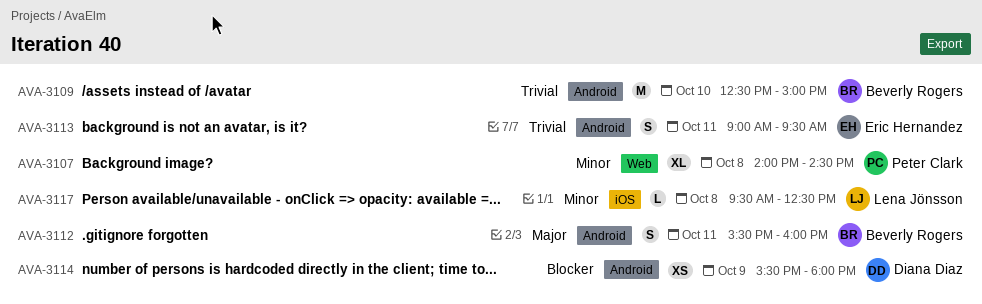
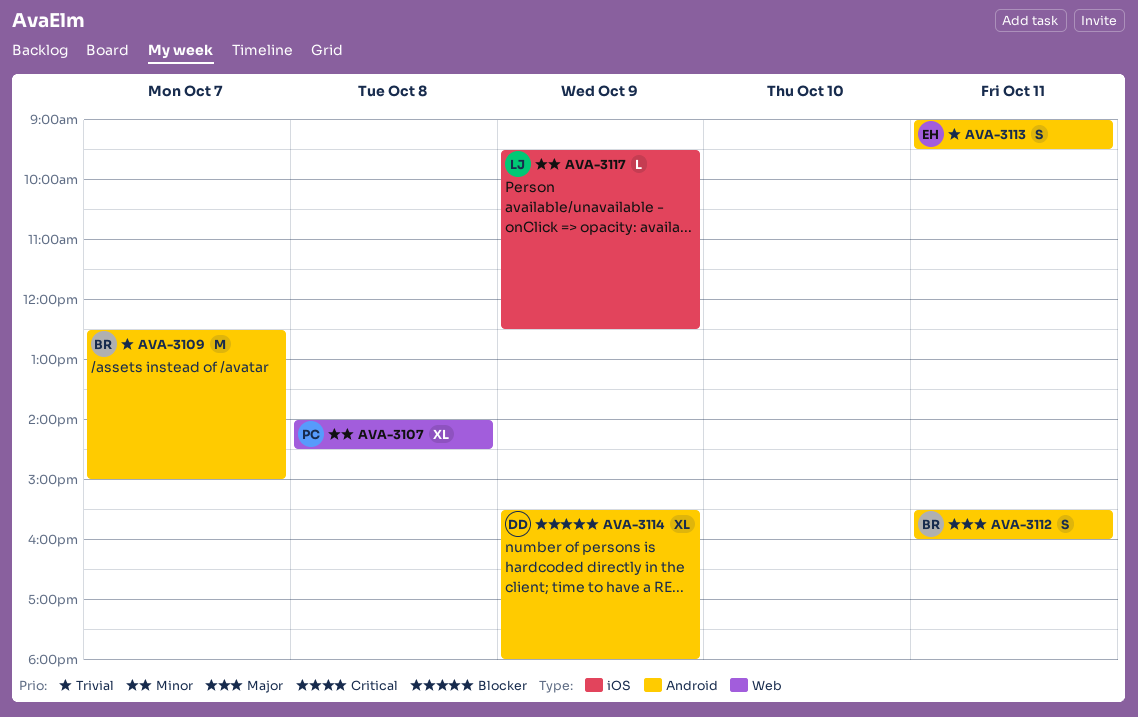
AVA-3109, day: Oct 10 -> Oct 7
AVA-3114, estimate: XS -> XL
AVA-3117, day: Oct 8 -> Oct 9

